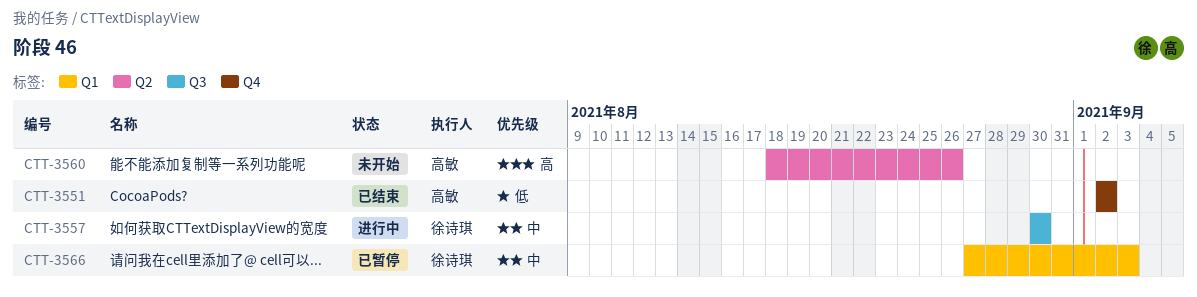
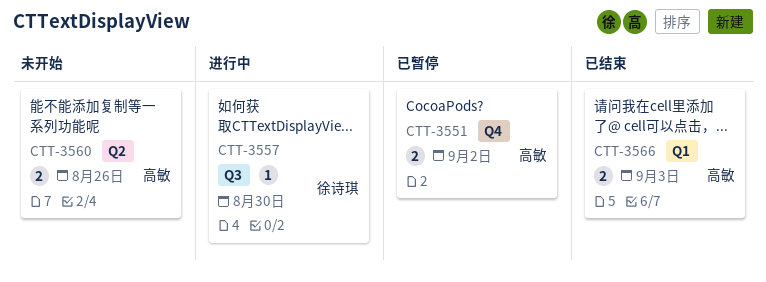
CTT-3551, status: 已结束 -> 已暂停
CTT-3566, status: 已暂停 -> 已结束
CTT-3566, owner: 徐诗琪 -> 高敏

